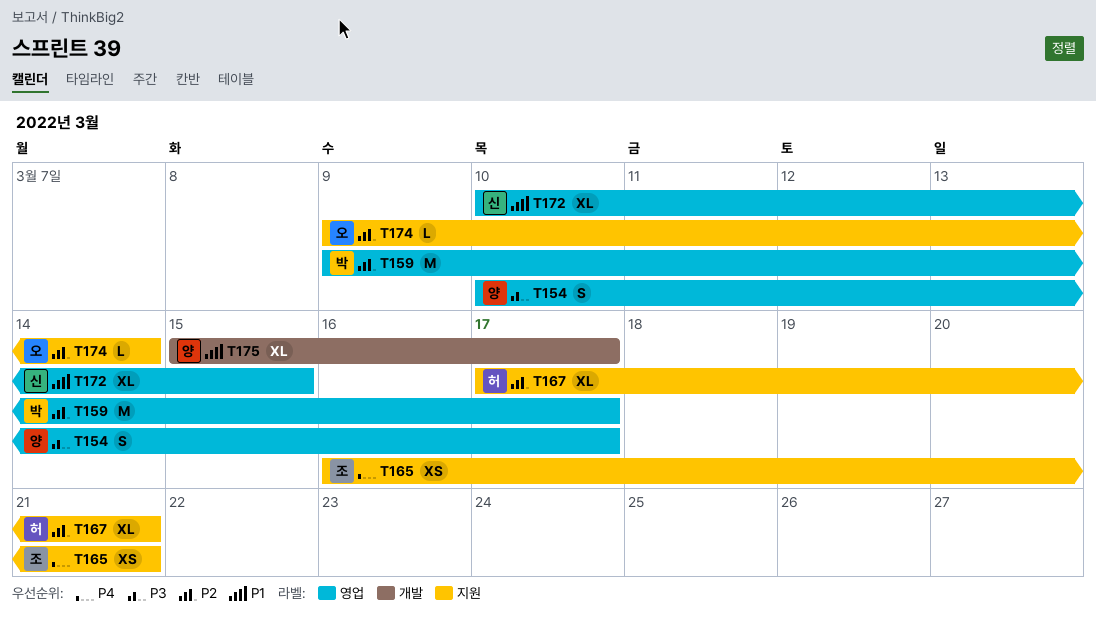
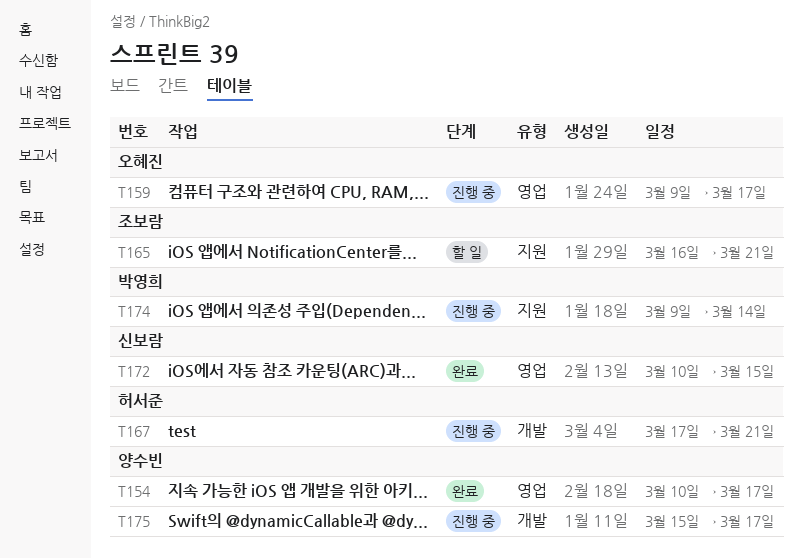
T159, owner: 박영희 -> 오혜진
T167, label: 지원 -> 개발
T174, owner: 오혜진 -> 박영희

